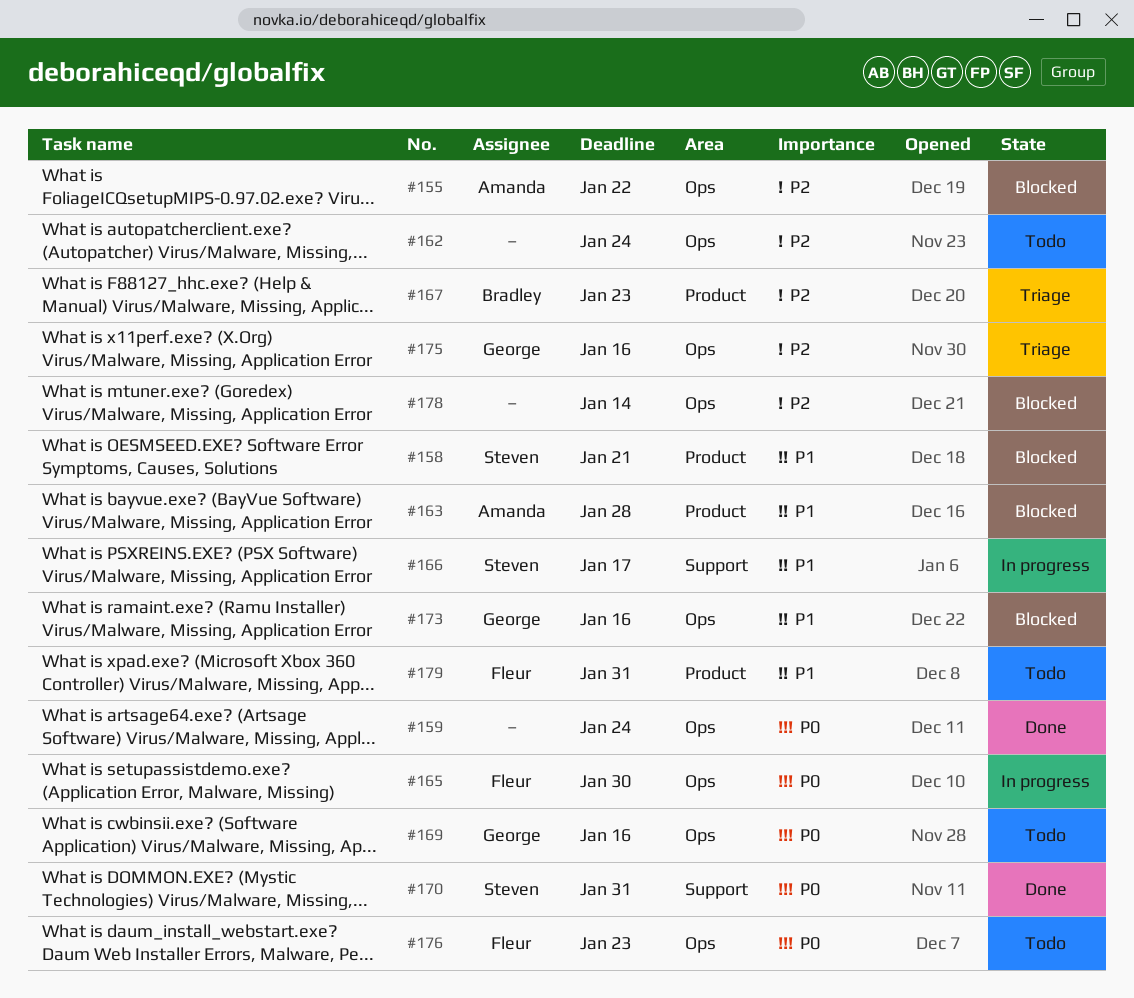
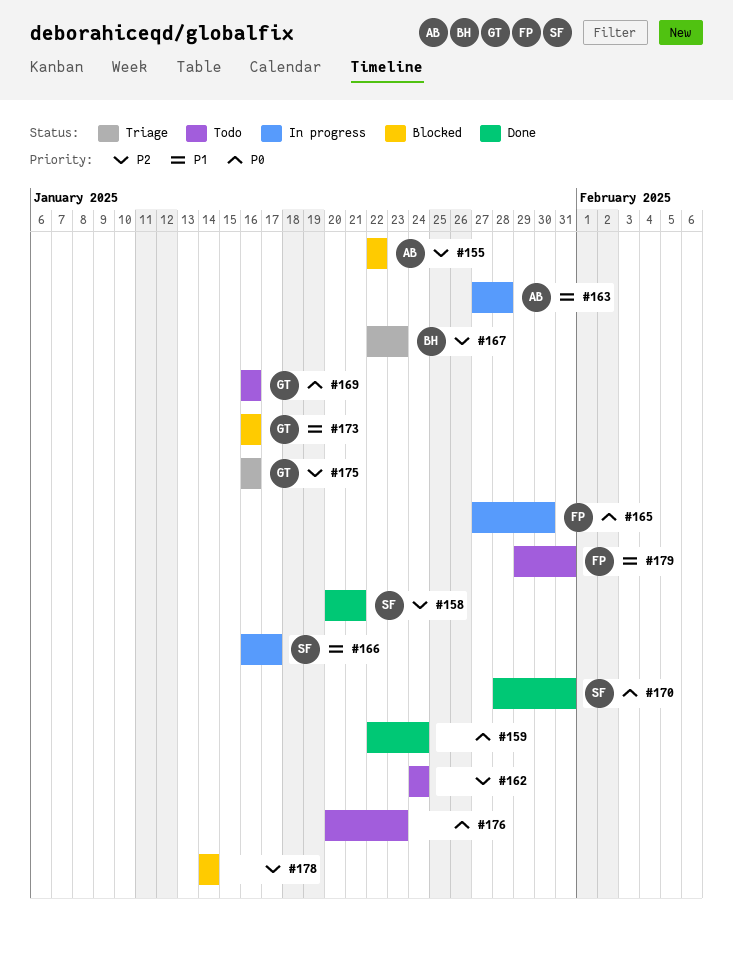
#158, status: Blocked -> Done
#158, priority: P1 -> P2
#163, status: Blocked -> In progress
#176, owner: Fleur -> none

